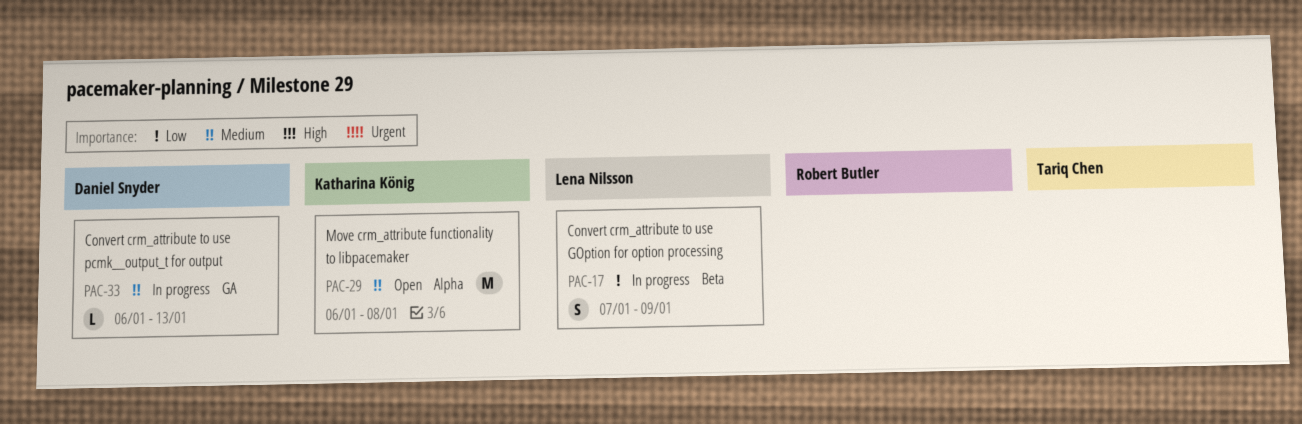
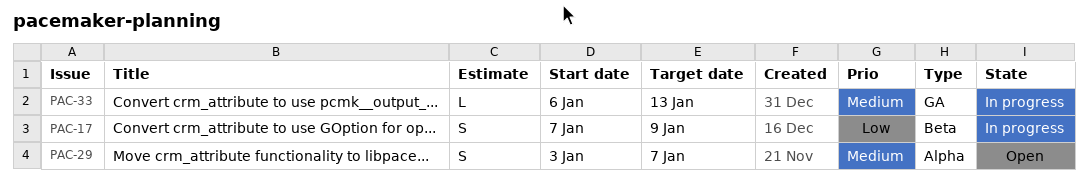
PAC-29, estimate: M -> S
PAC-29, start: Jan 6 -> Jan 3
PAC-29, due: Jan 8 -> Jan 7

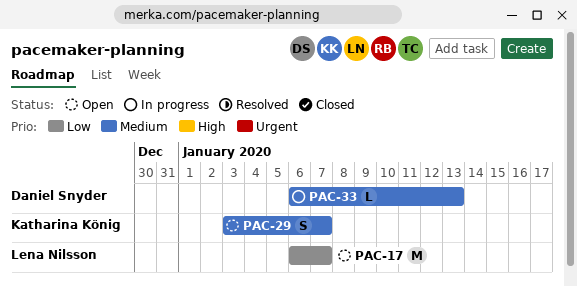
PAC-17, status: In progress -> Open
PAC-17, estimate: S -> M
PAC-17, start: Jan 7 -> Jan 6
PAC-17, due: Jan 9 -> Jan 7

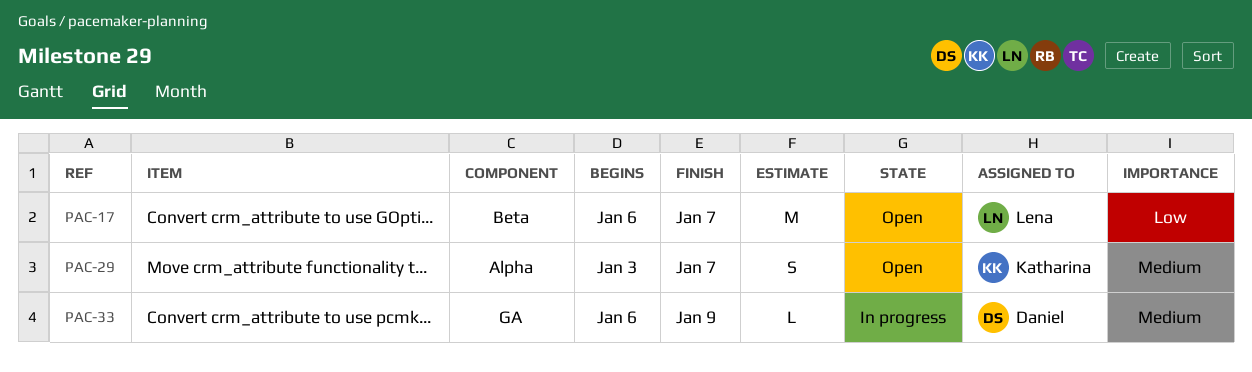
PAC-33, due: Jan 13 -> Jan 9

